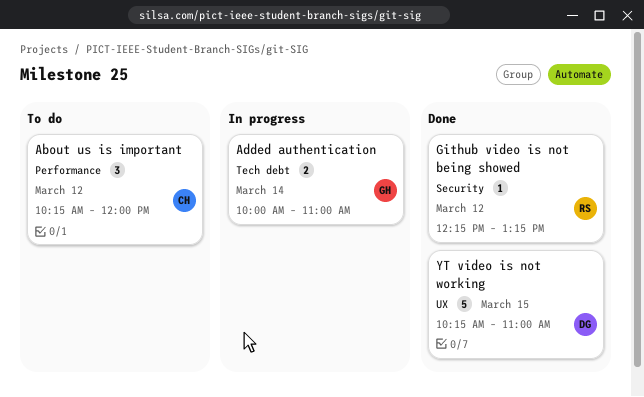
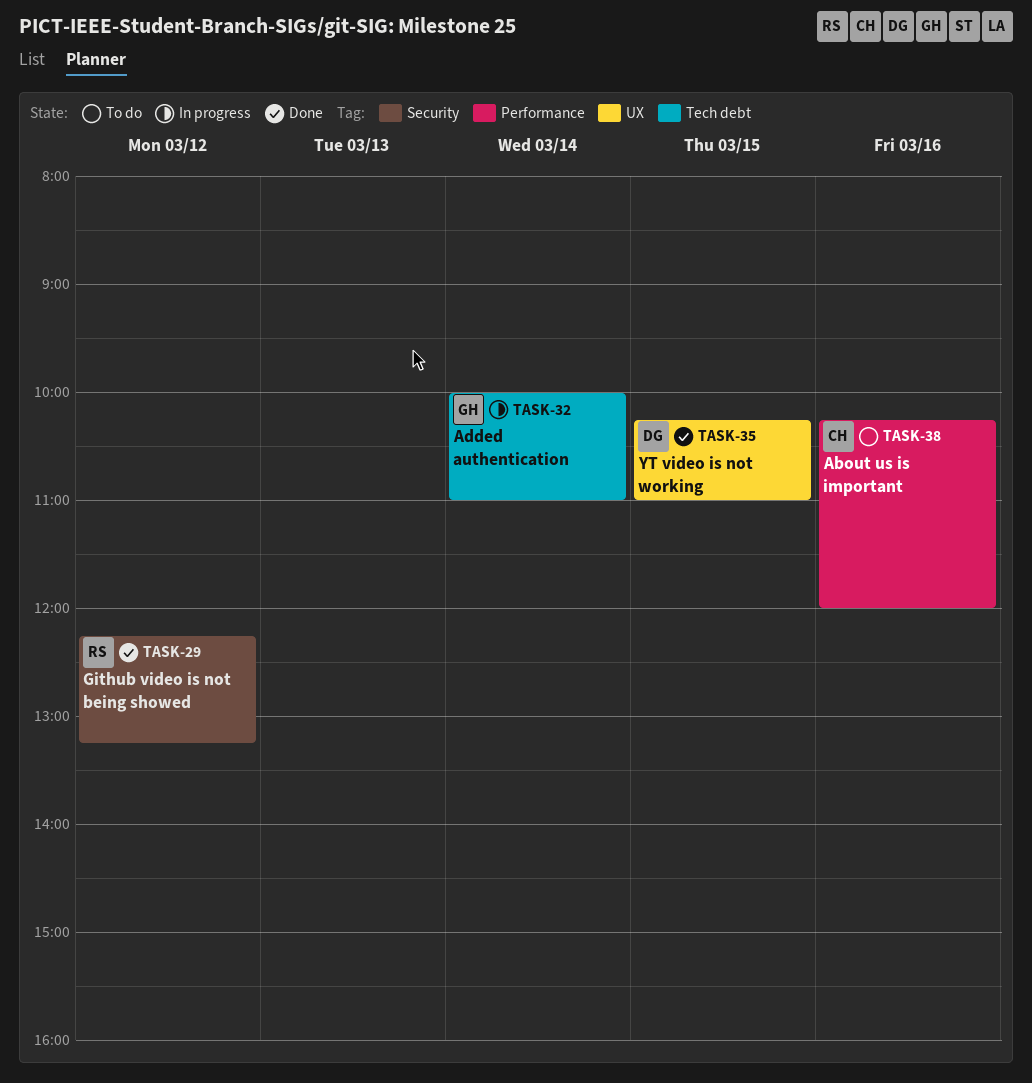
About us is important, day: Mar 12 -> Mar 16

